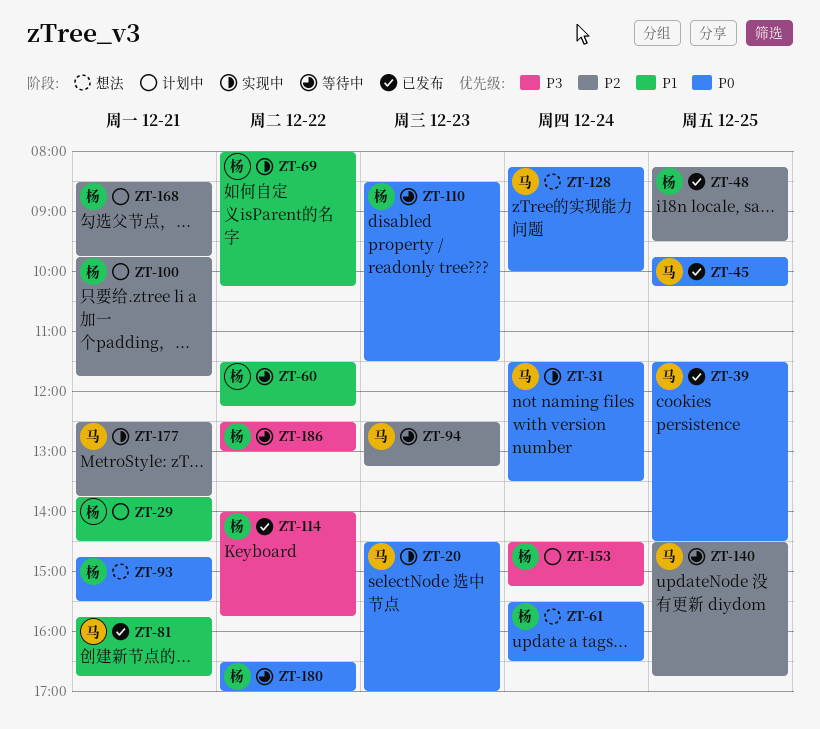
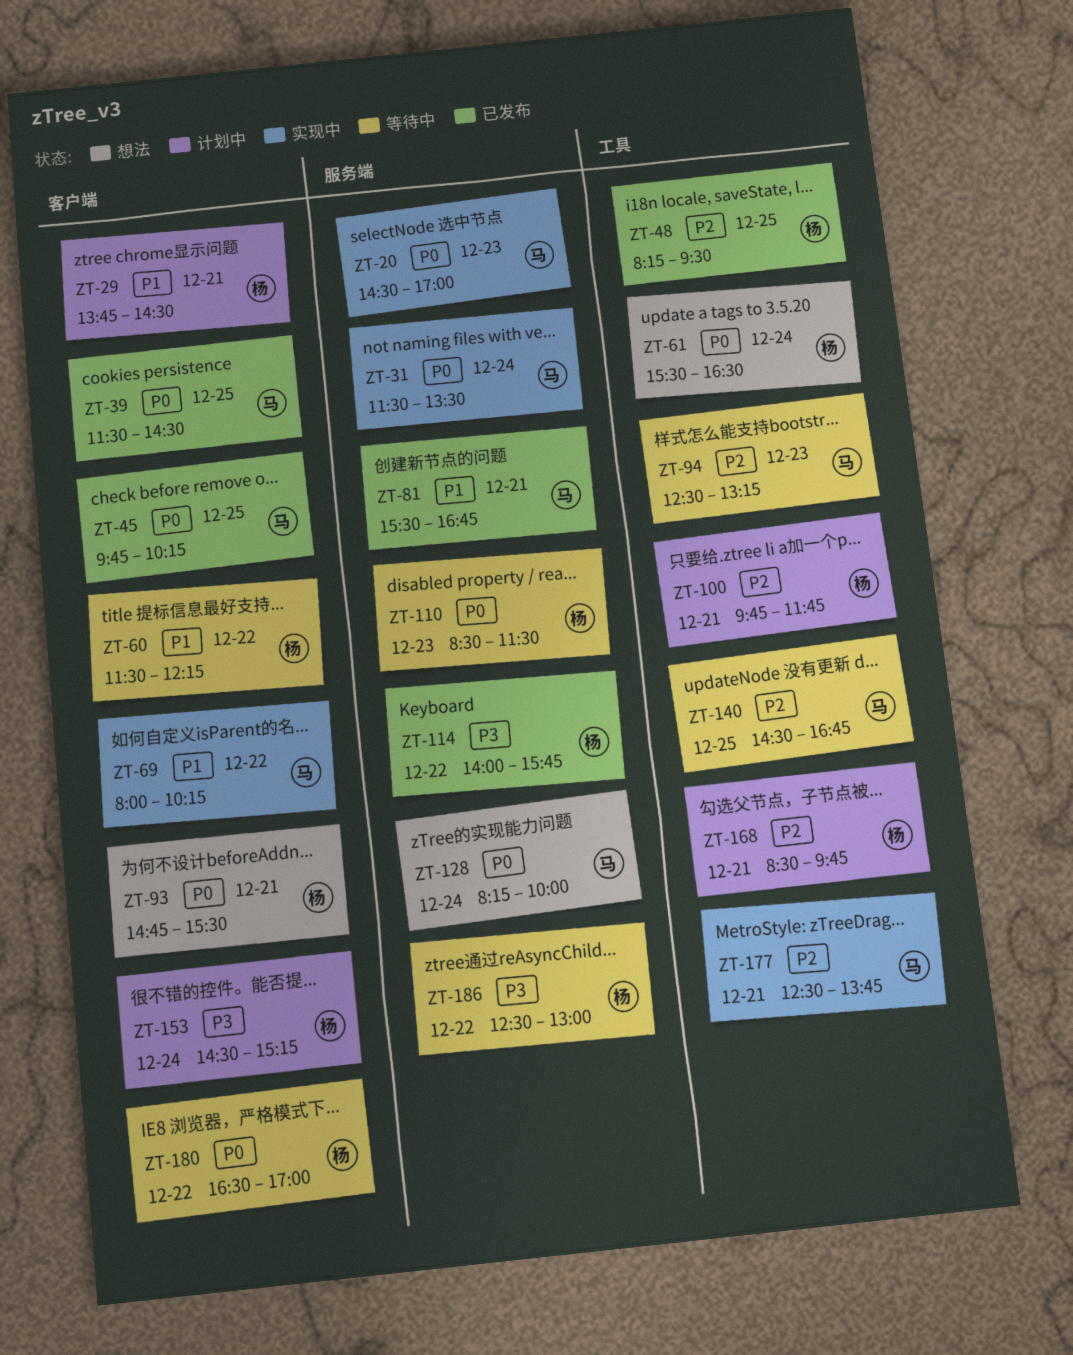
ZT-69, owner: 杨 -> 马
ZT-81, begins: 15:45 -> 15:30

